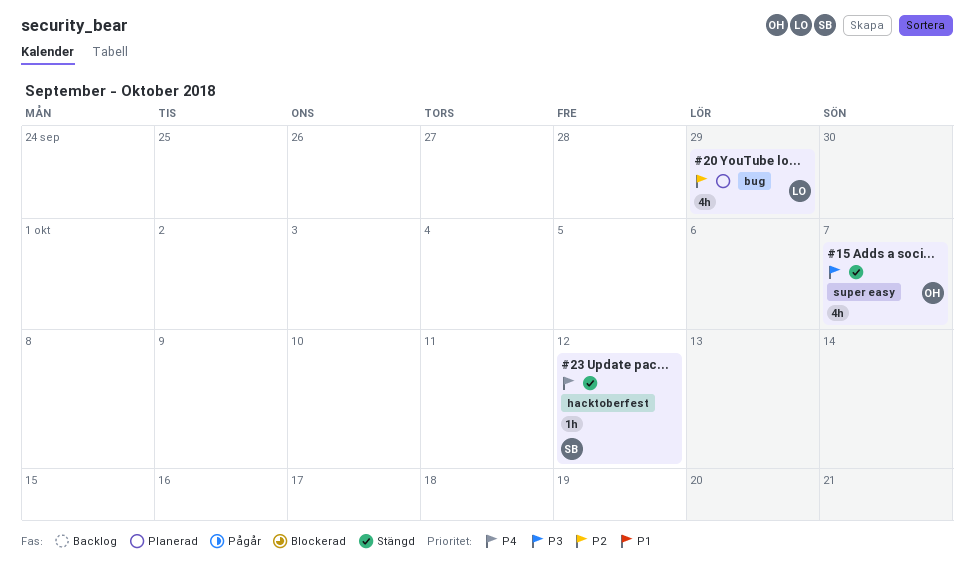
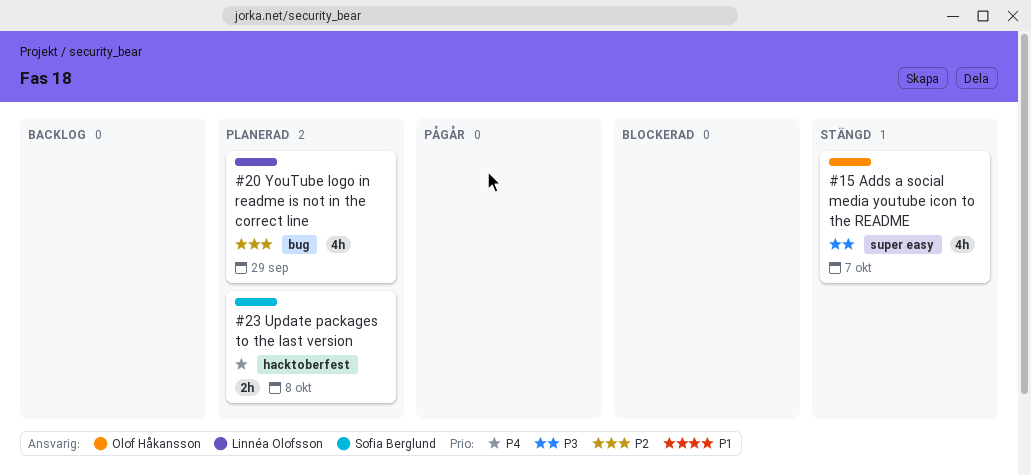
#23, status: Stängd -> Planerad
#23, estimate: 1h -> 2h
#23, due: Oct 12 -> Oct 8

